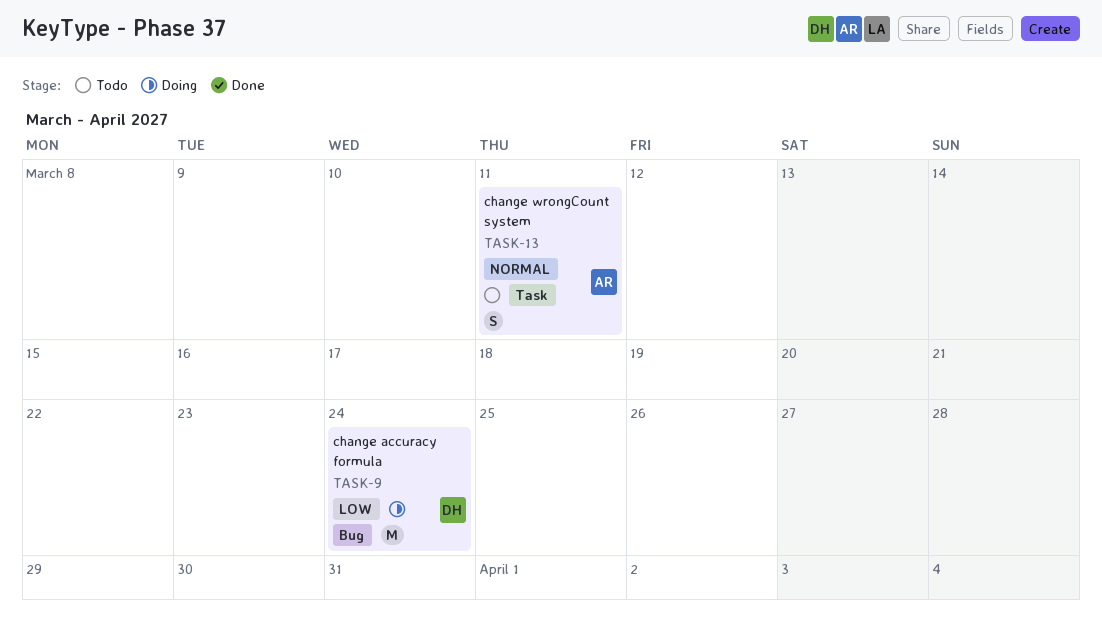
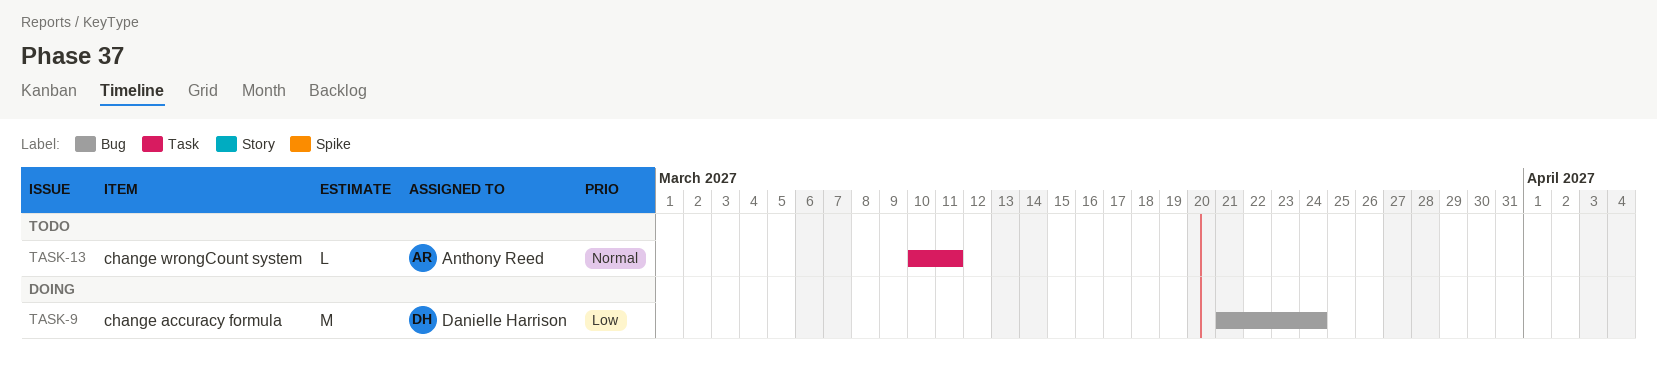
TASK-13, estimate: S -> L

